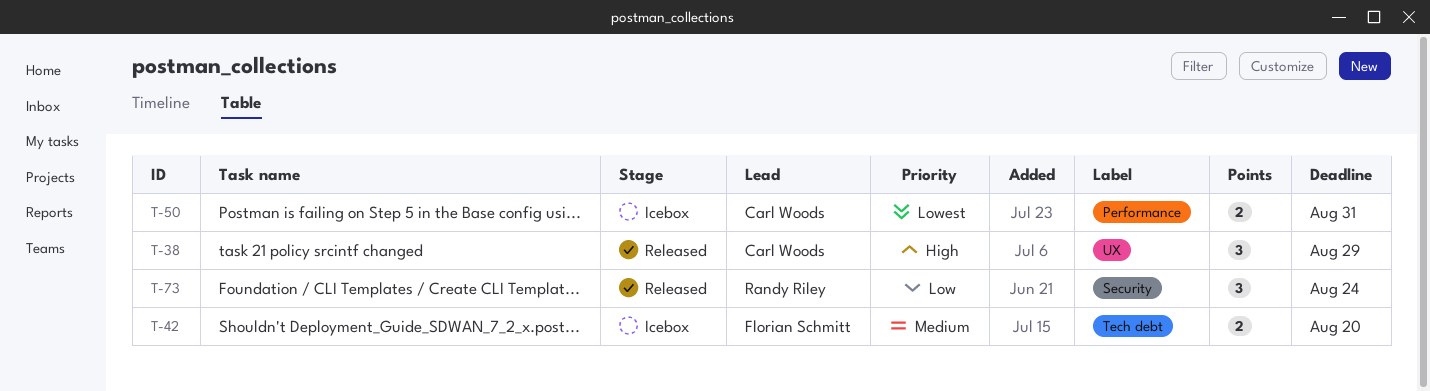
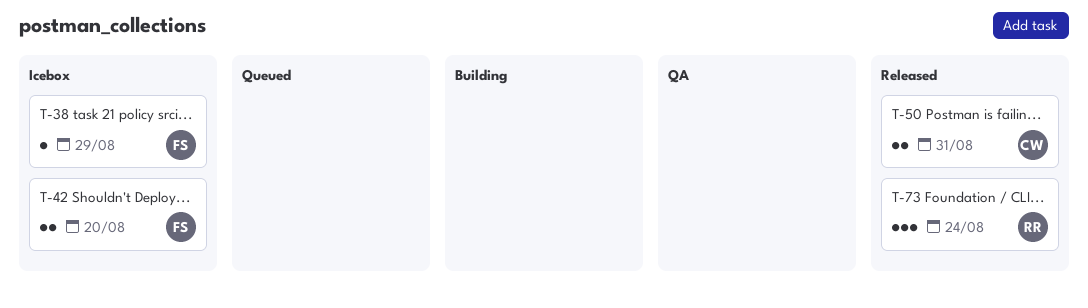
T-38, status: Released -> Icebox
T-38, owner: Carl Woods -> Florian Schmitt
T-38, estimate: 3 -> 1
T-50, status: Icebox -> Released

